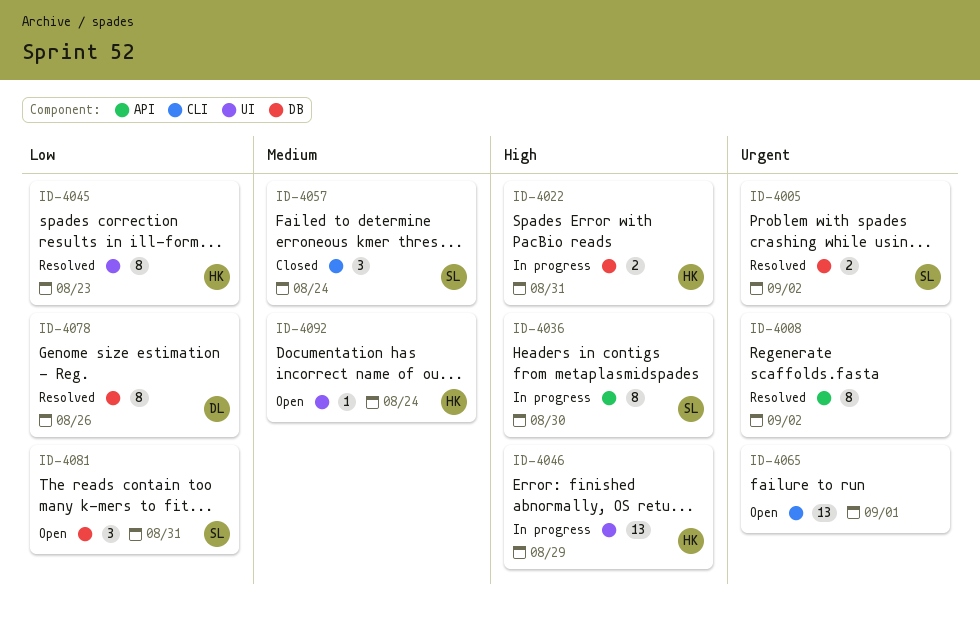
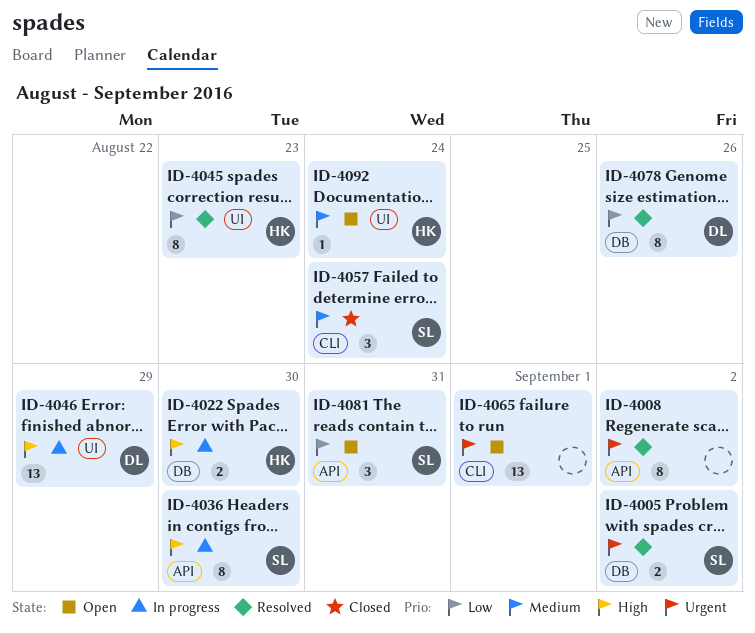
ID-4022, due: Aug 31 -> Aug 30
ID-4046, owner: HK -> DL
ID-4081, label: DB -> API

